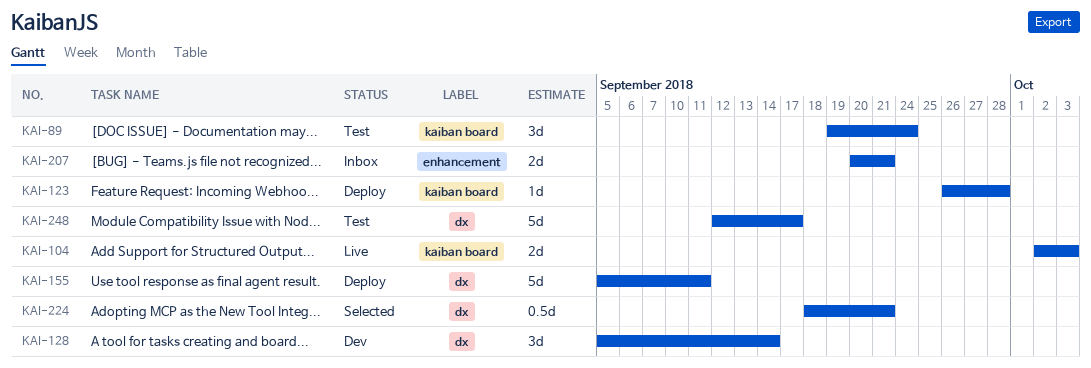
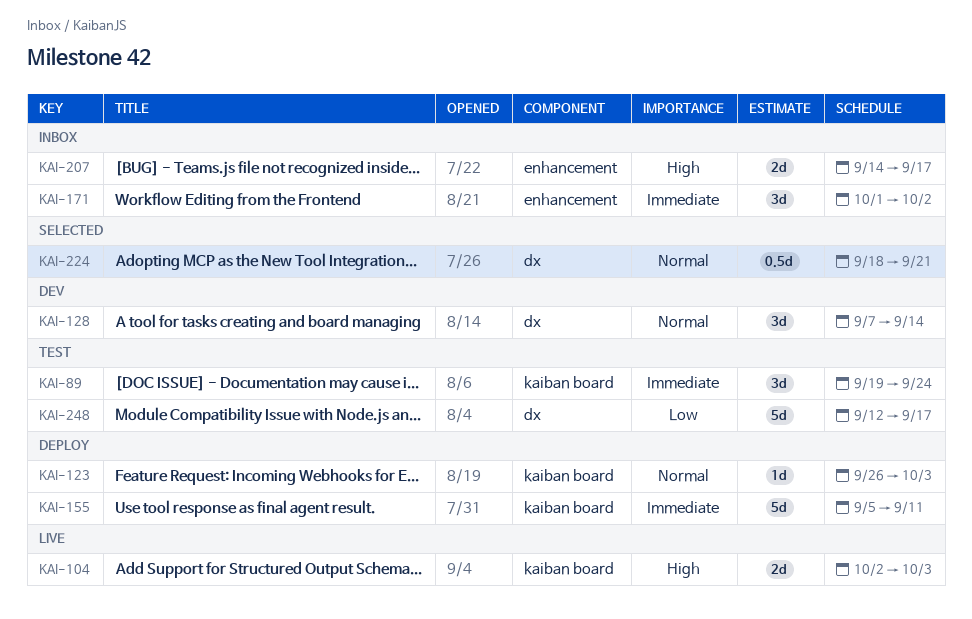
KAI-123, due: Sep 28 -> Oct 3
KAI-128, start: Sep 5 -> Sep 7
KAI-155, label: dx -> kaiban board
KAI-171: none -> present
KAI-207, start: Sep 20 -> Sep 14
KAI-207, due: Sep 21 -> Sep 17

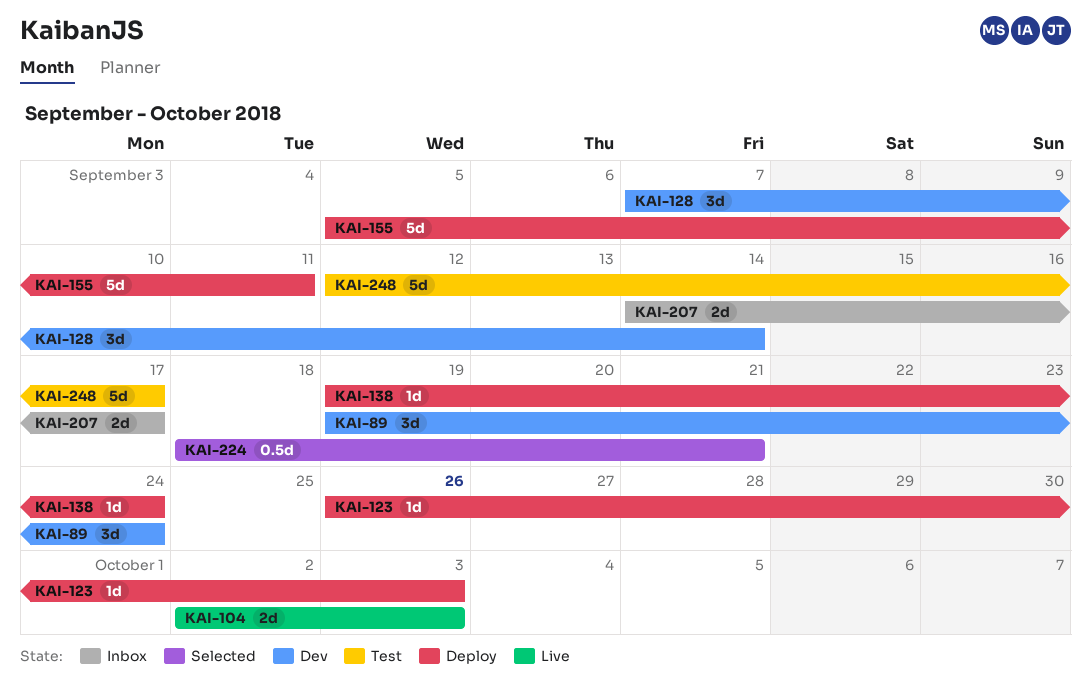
KAI-89, status: Test -> Dev
KAI-138: none -> present
KAI-171: present -> none

